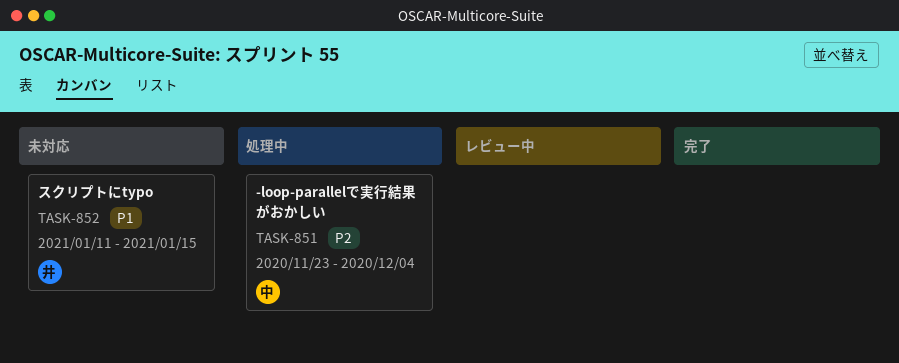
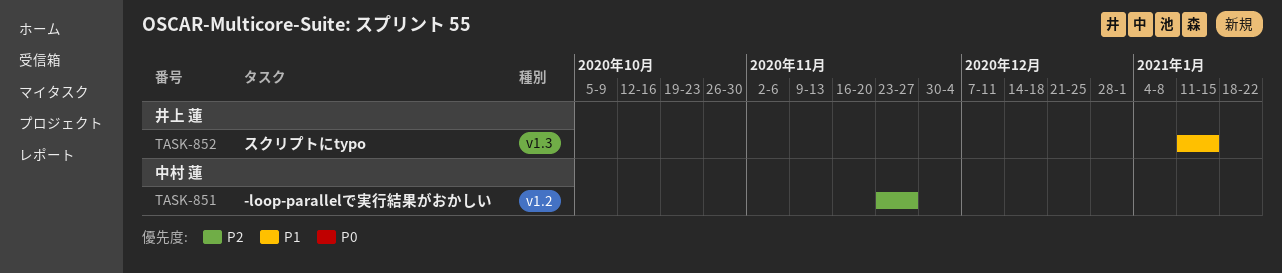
TASK-851, due: Dec 4 -> Nov 27

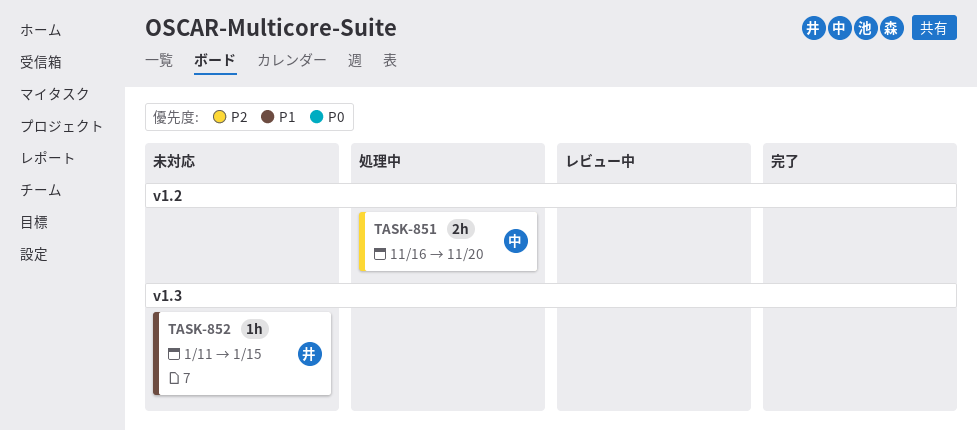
TASK-851, start: Nov 23 -> Nov 16
TASK-851, due: Nov 27 -> Nov 20

